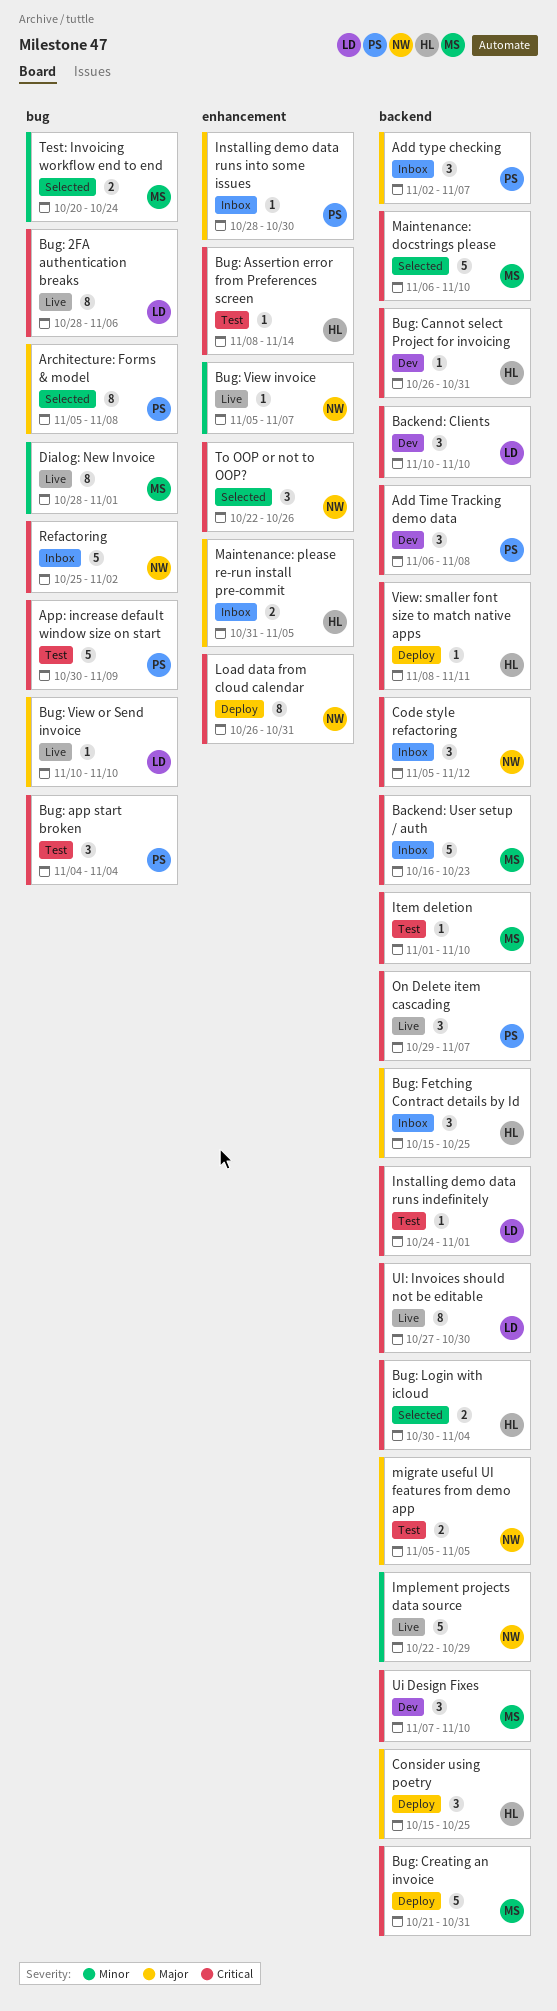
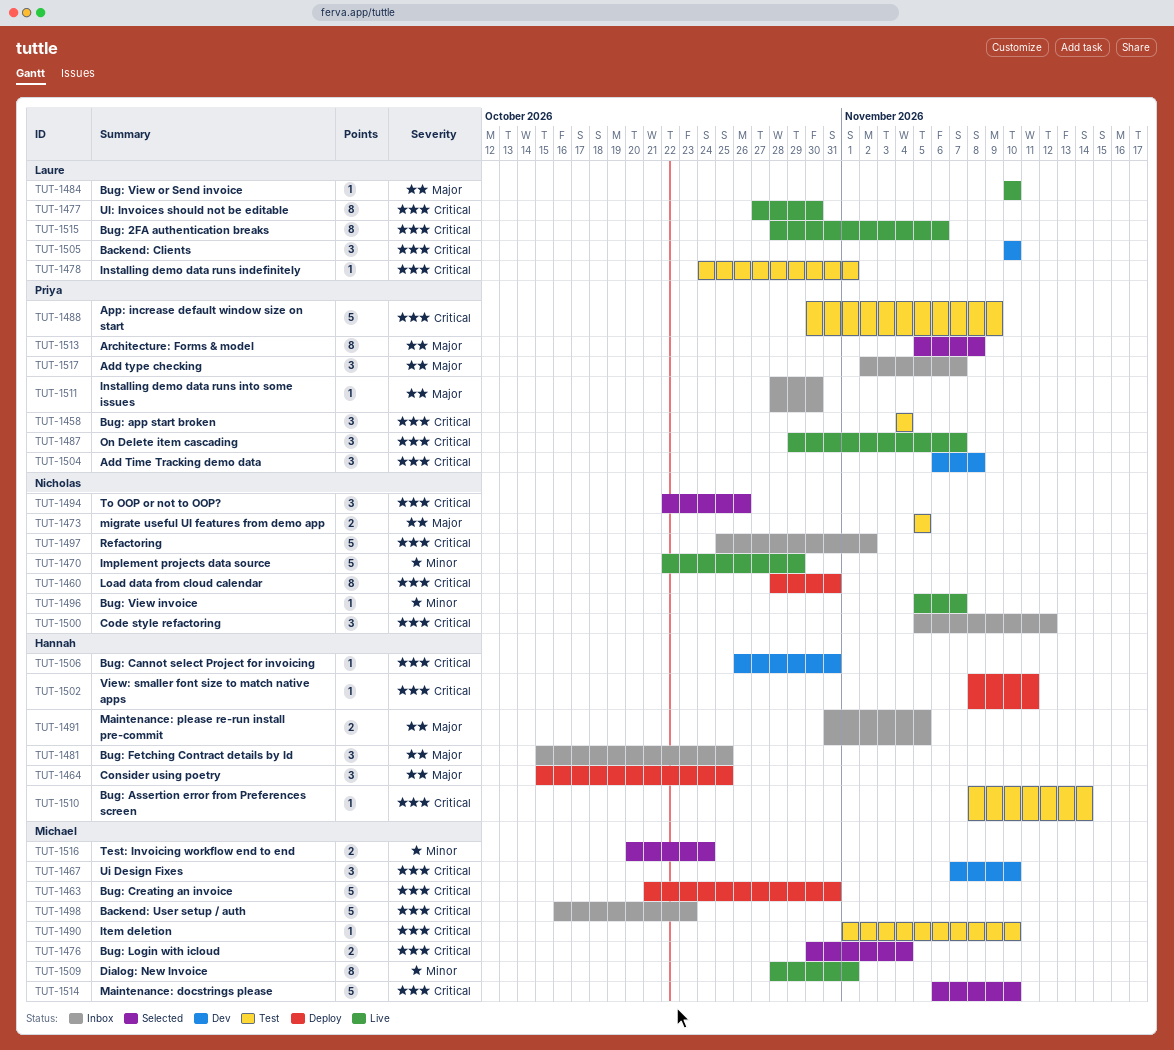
Bug: Login with icloud, owner: Hannah -> Michael
Load data from cloud calendar, start: Oct 26 -> Oct 28

